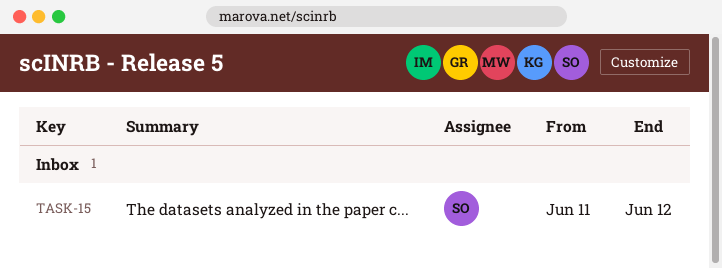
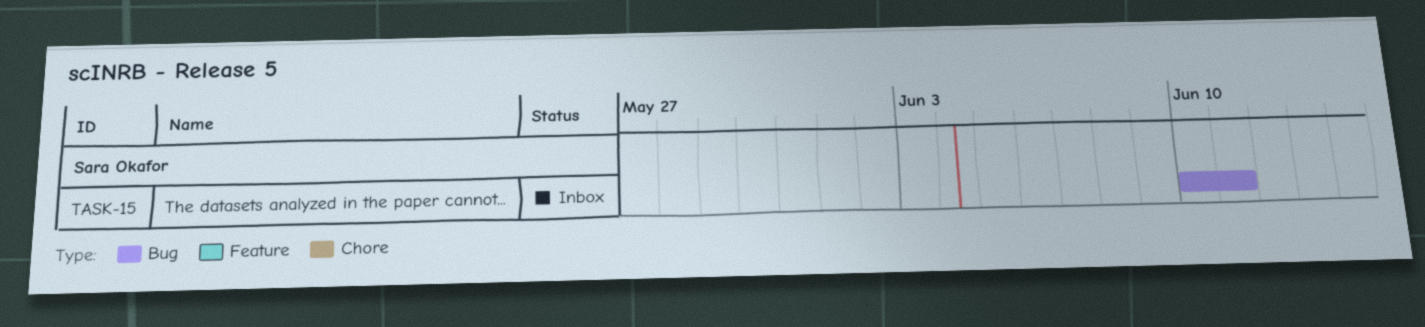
TASK-15, start: Jun 11 -> Jun 10
TASK-15, due: Jun 12 -> Jun 11

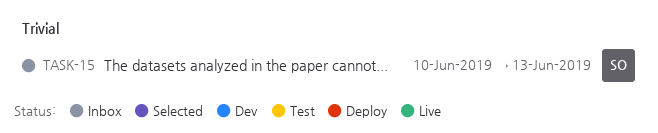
TASK-15, due: Jun 11 -> Jun 13

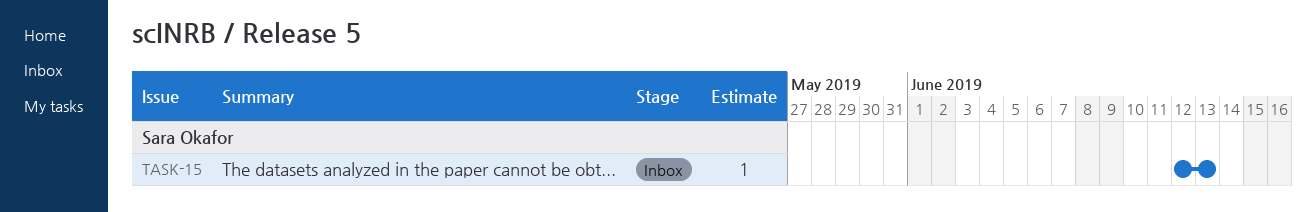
TASK-15, start: Jun 10 -> Jun 12

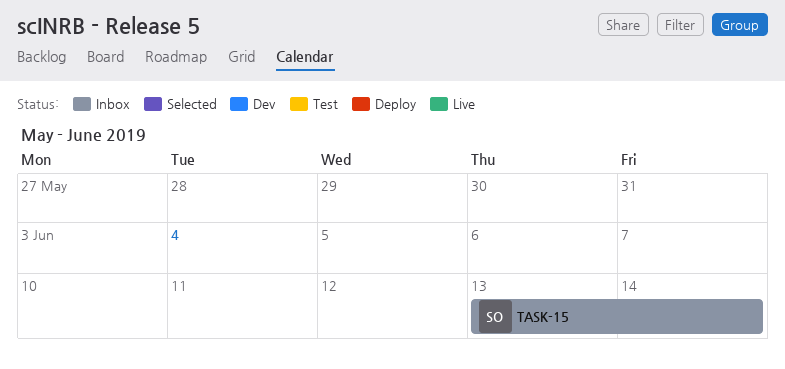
TASK-15, start: Jun 12 -> Jun 13
TASK-15, due: Jun 13 -> Jun 14

